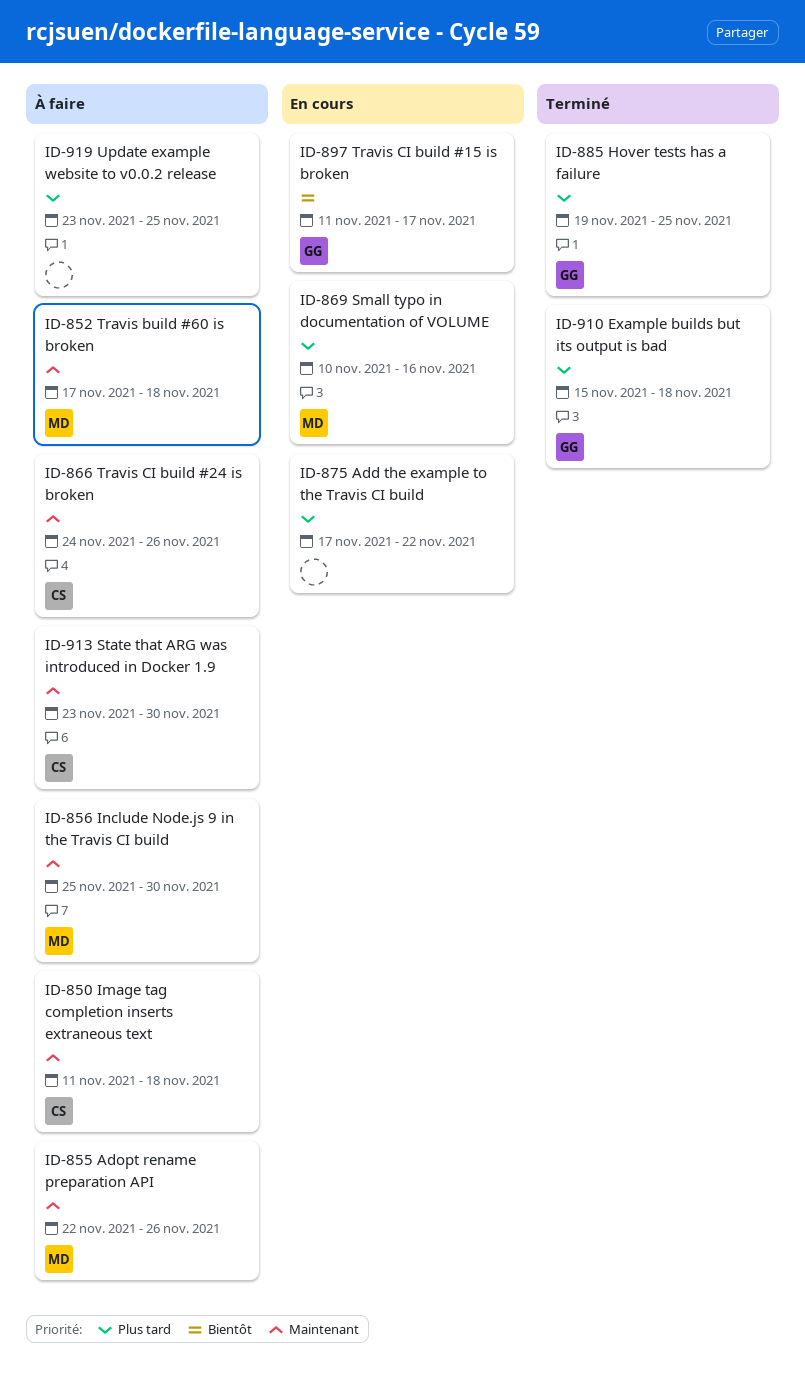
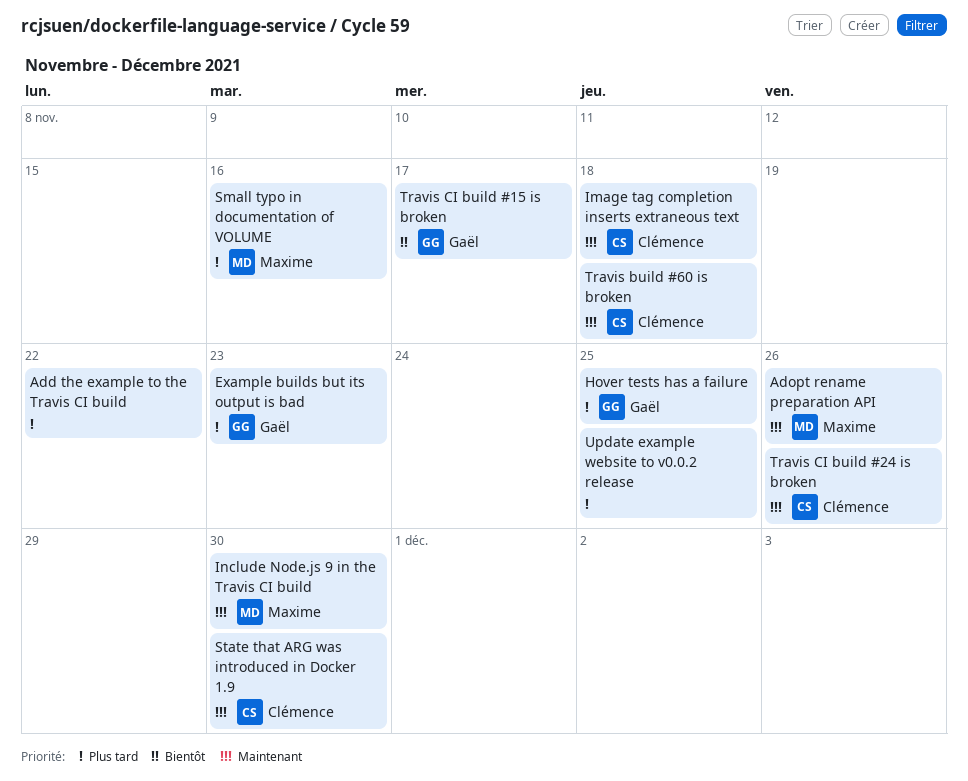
Example builds but its output is bad, due: Nov 18 -> Nov 23
Travis build #60 is broken, owner: Maxime -> Clémence

